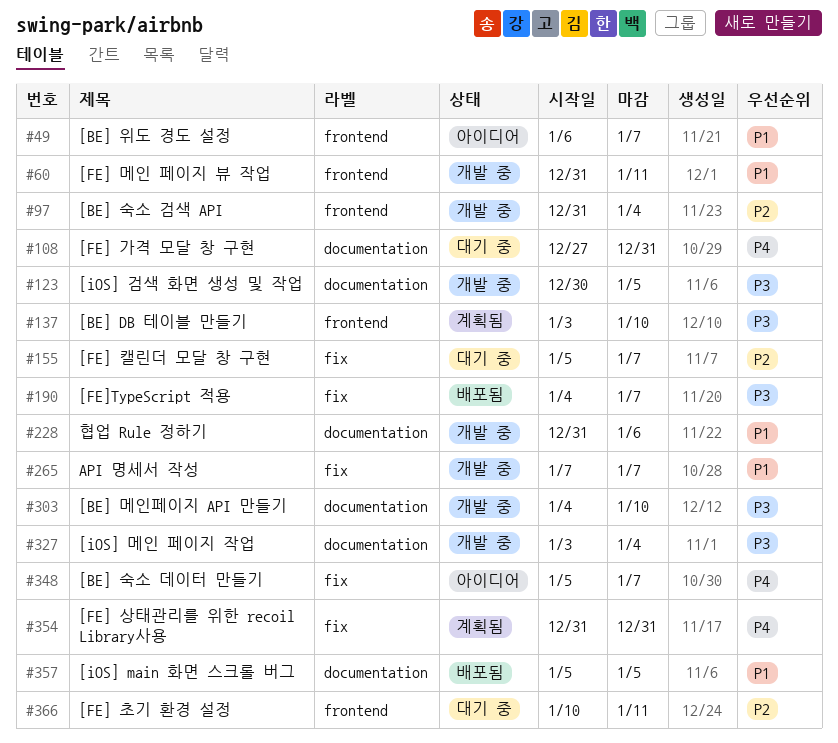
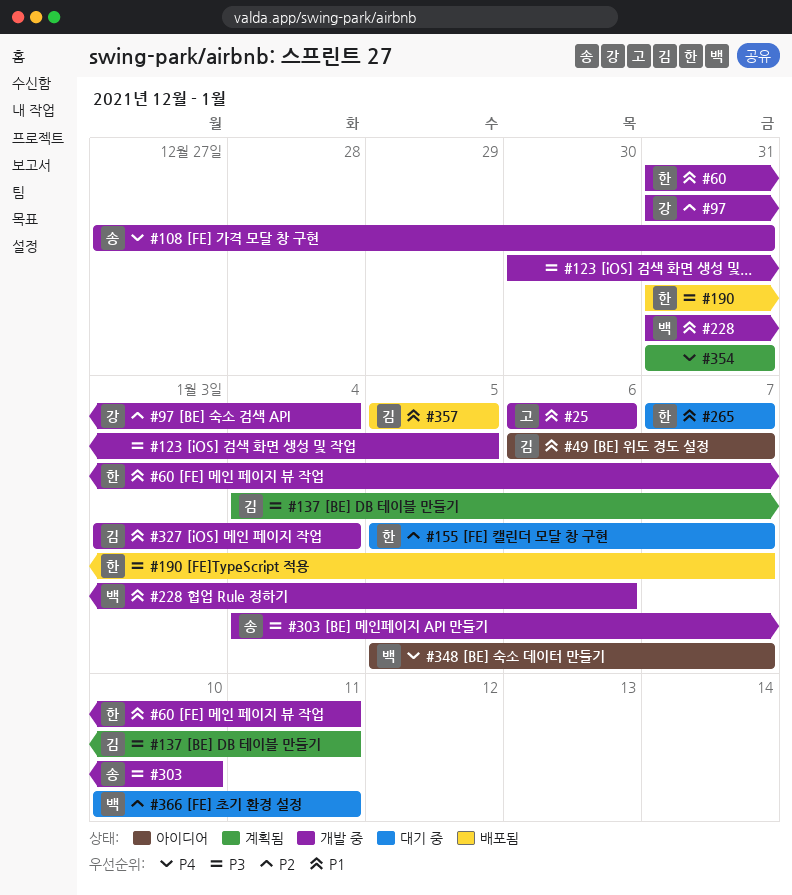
#25: none -> present
#108, status: 대기 중 -> 개발 중
#137, start: Jan 3 -> Jan 4
#137, due: Jan 10 -> Jan 11
#190, start: Jan 4 -> Dec 31
#265, status: 개발 중 -> 대기 중
#327, priority: P3 -> P1

